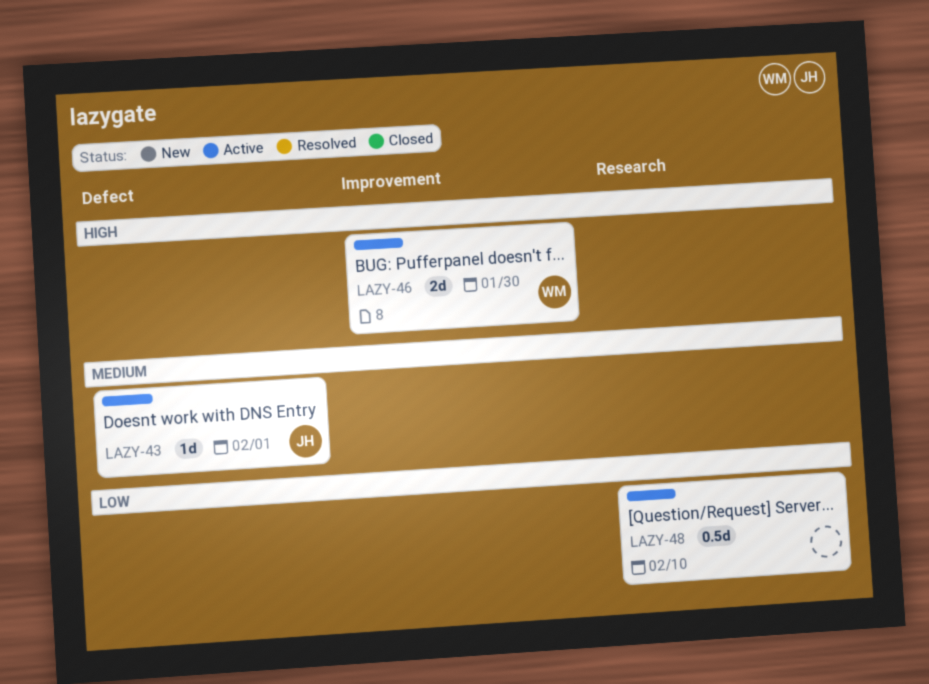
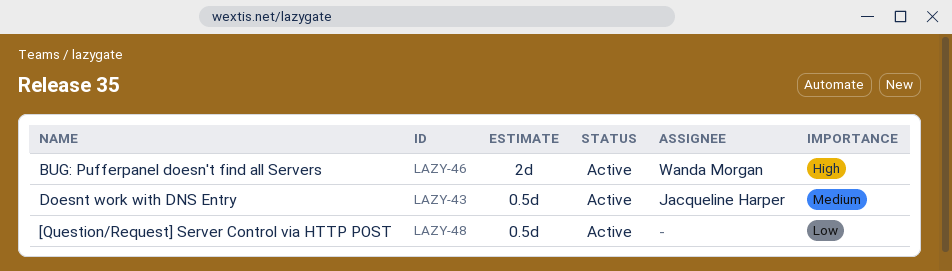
LAZY-43, estimate: 1d -> 0.5d

